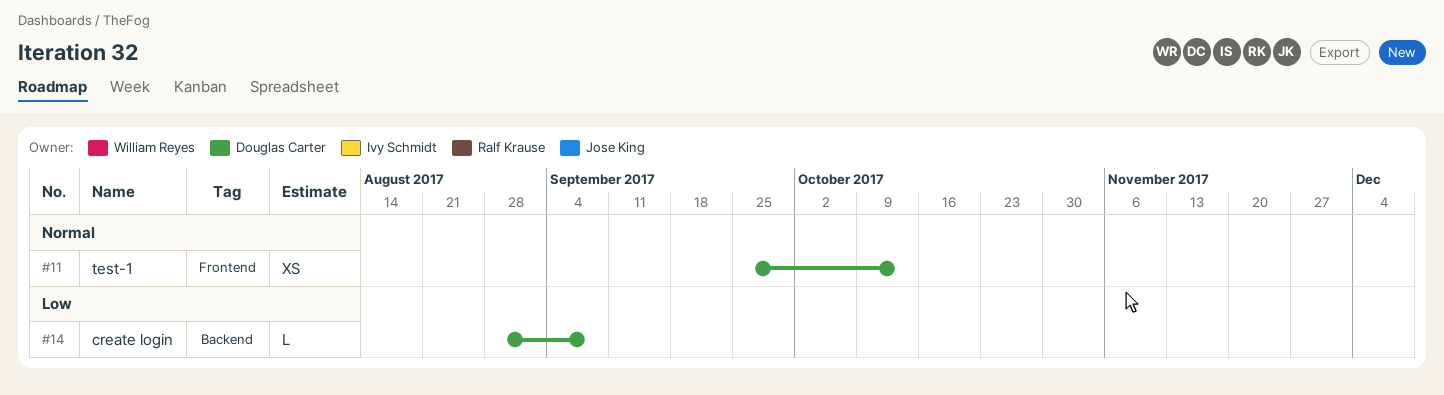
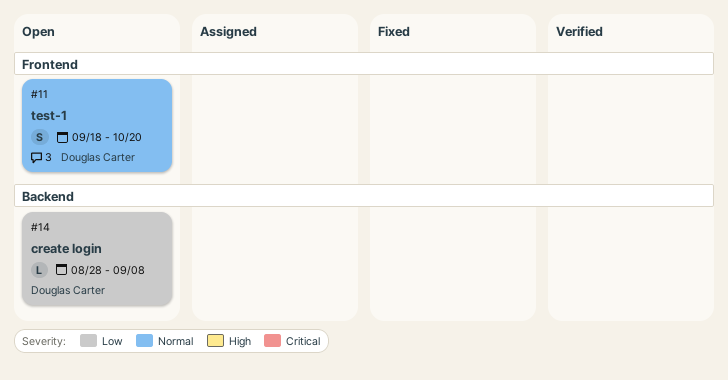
#11, estimate: XS -> S
#11, start: Sep 25 -> Sep 18
#11, due: Oct 13 -> Oct 20

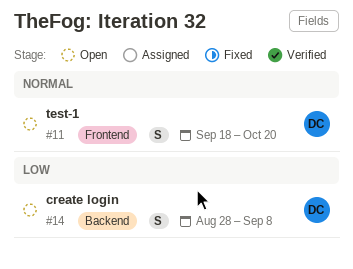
#14, estimate: L -> S

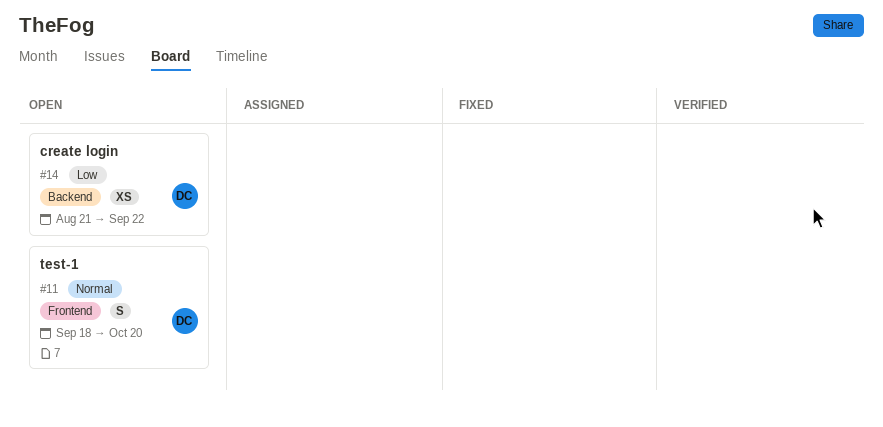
#14, estimate: S -> XS
#14, start: Aug 28 -> Aug 21
#14, due: Sep 8 -> Sep 22

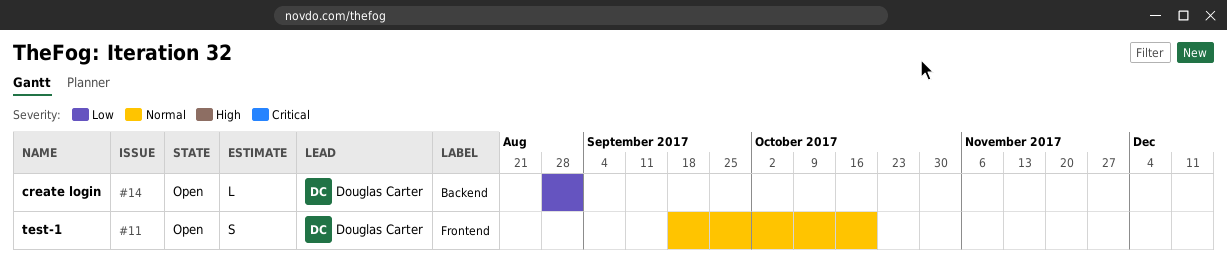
#14, estimate: XS -> L
#14, start: Aug 21 -> Aug 28
#14, due: Sep 22 -> Sep 1

